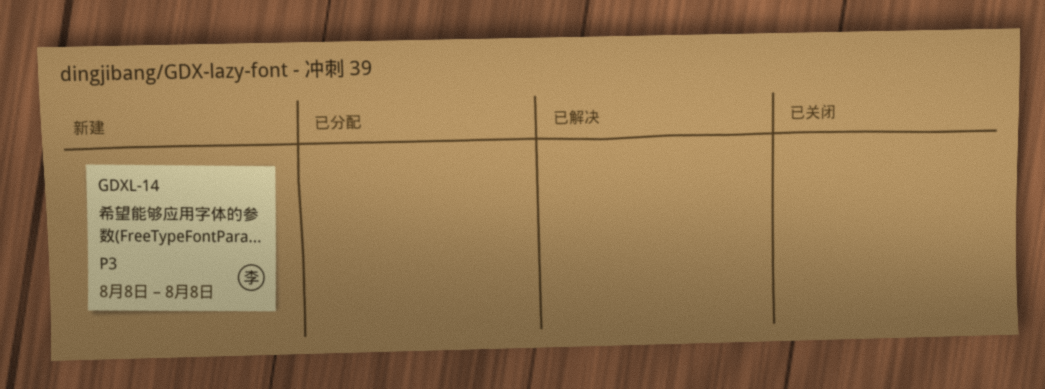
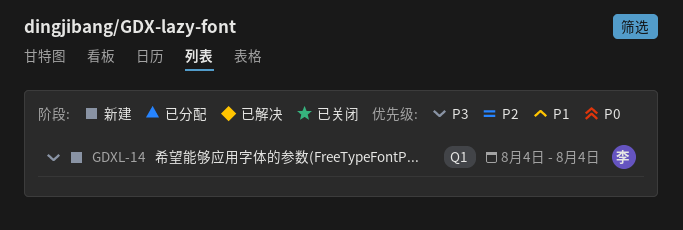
GDXL-14, start: Aug 8 -> Aug 4
GDXL-14, due: Aug 8 -> Aug 4

